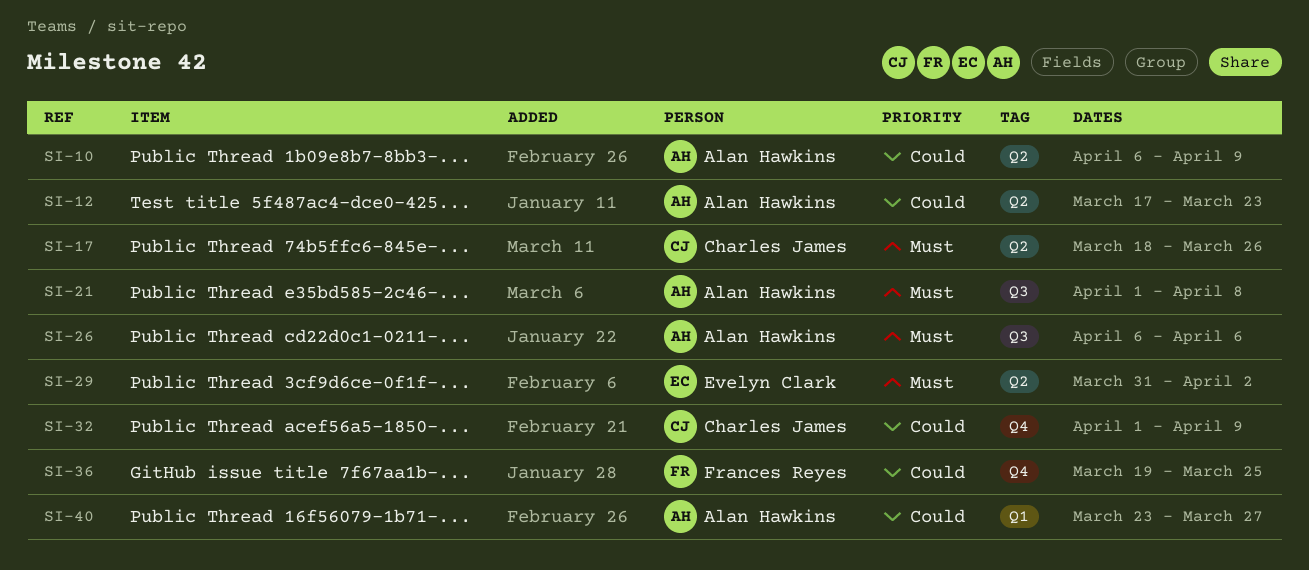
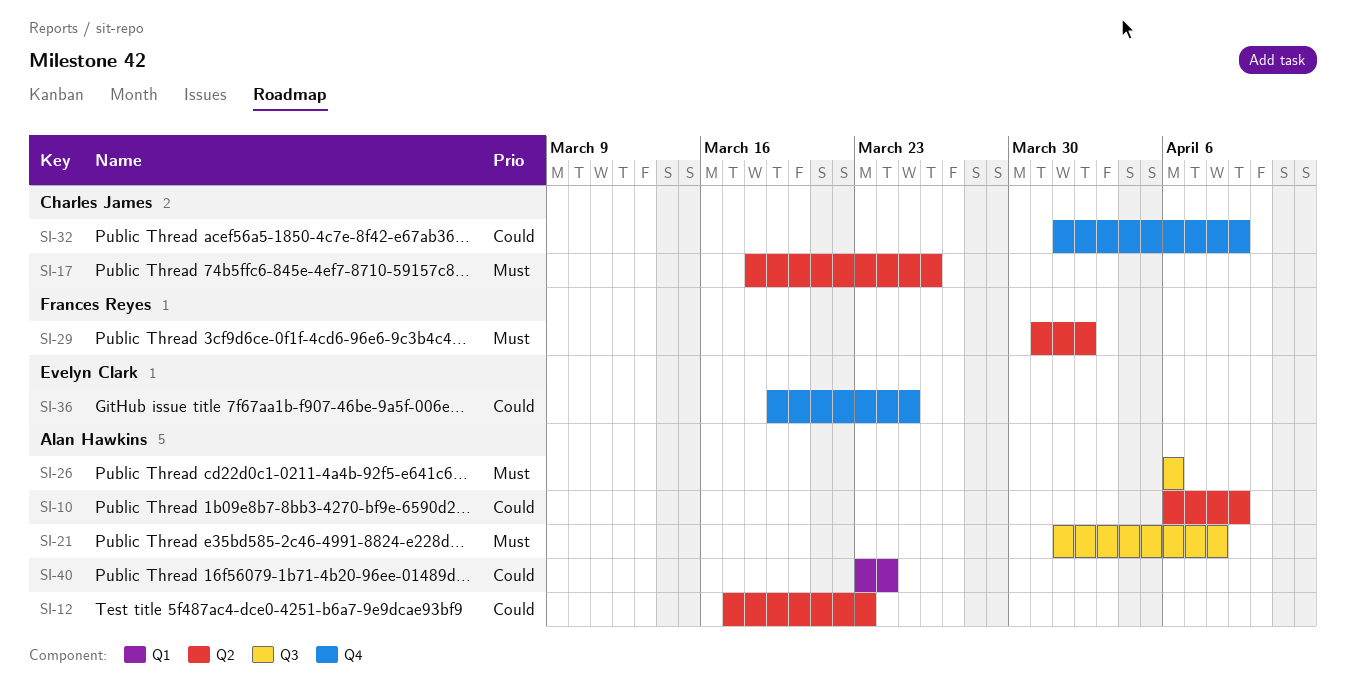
SI-29, owner: Evelyn Clark -> Frances Reyes
SI-36, owner: Frances Reyes -> Evelyn Clark
SI-40, due: Mar 27 -> Mar 24

